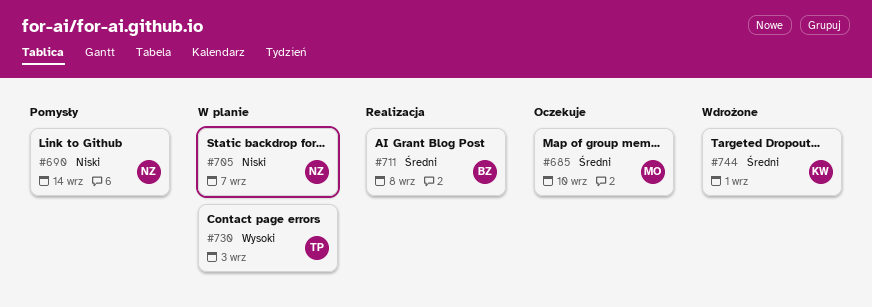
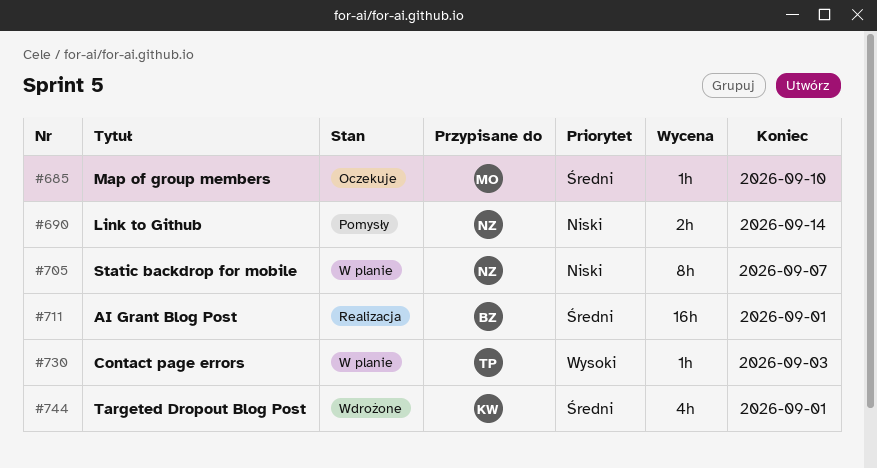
#711, due: Sep 8 -> Sep 1

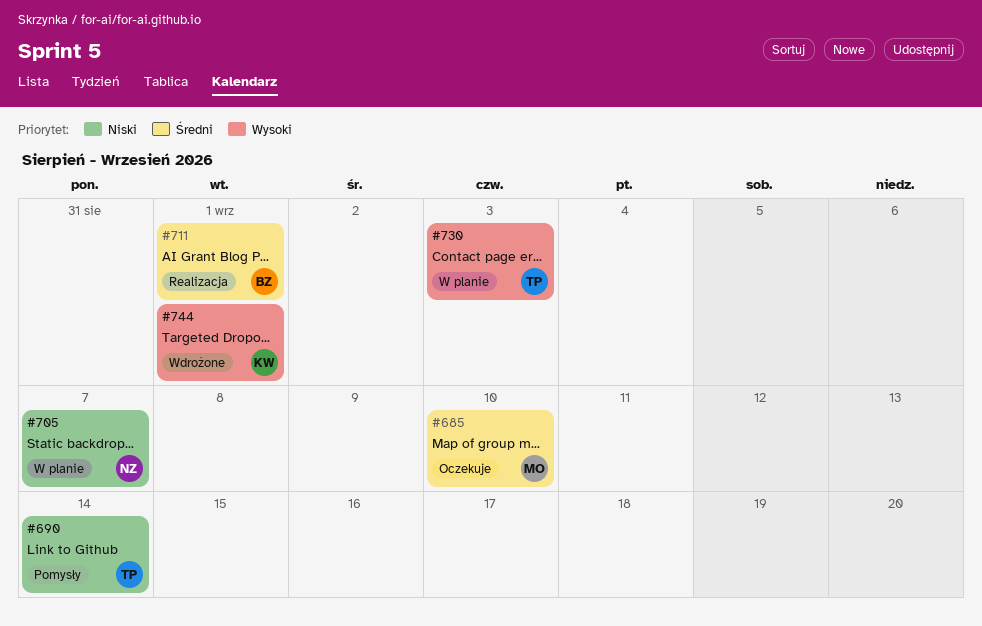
#690, owner: NZ -> TP
#744, priority: Średni -> Wysoki

